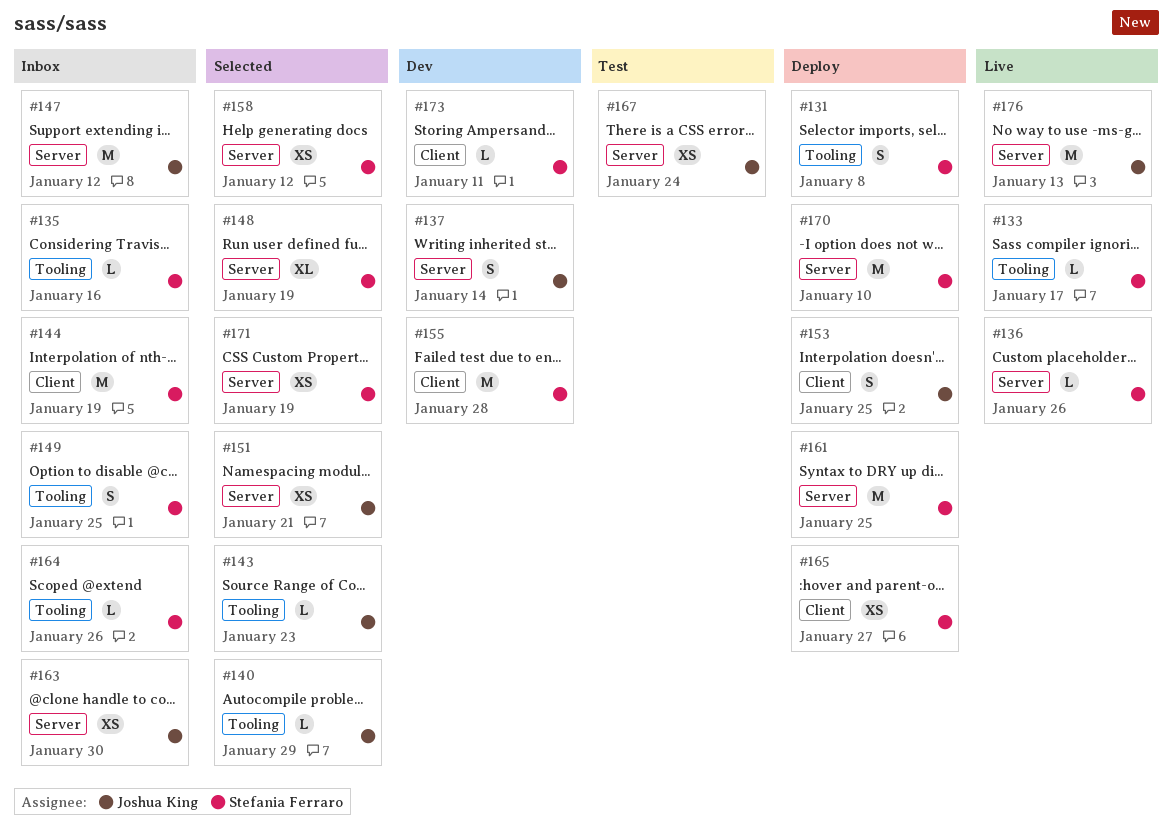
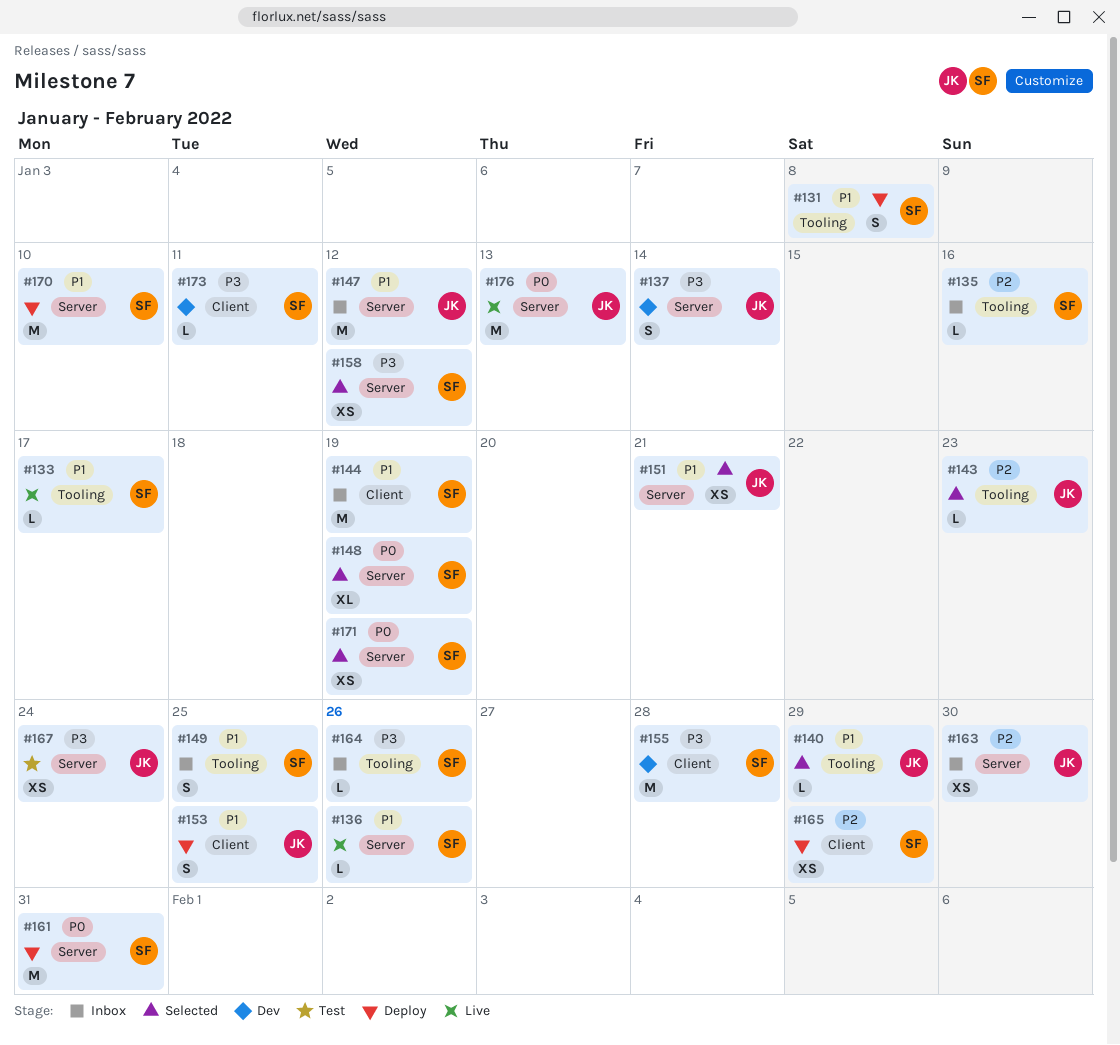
#161, due: Jan 25 -> Jan 31
#165, due: Jan 27 -> Jan 29

